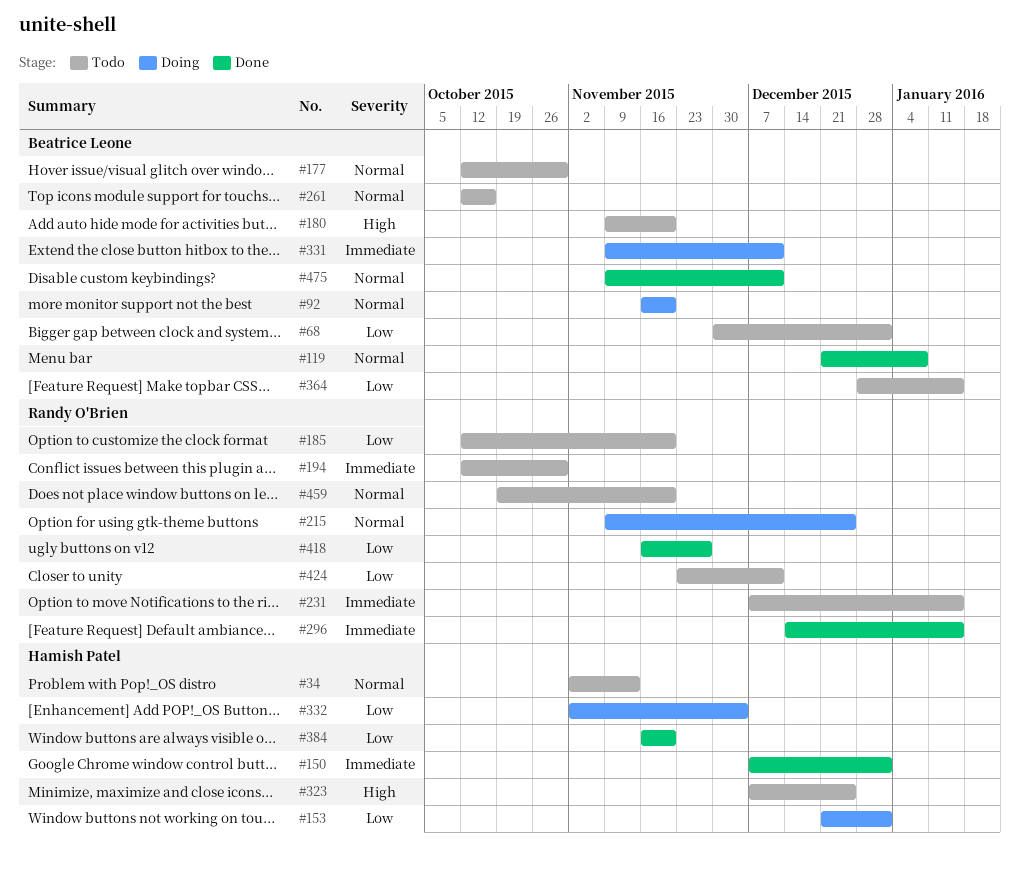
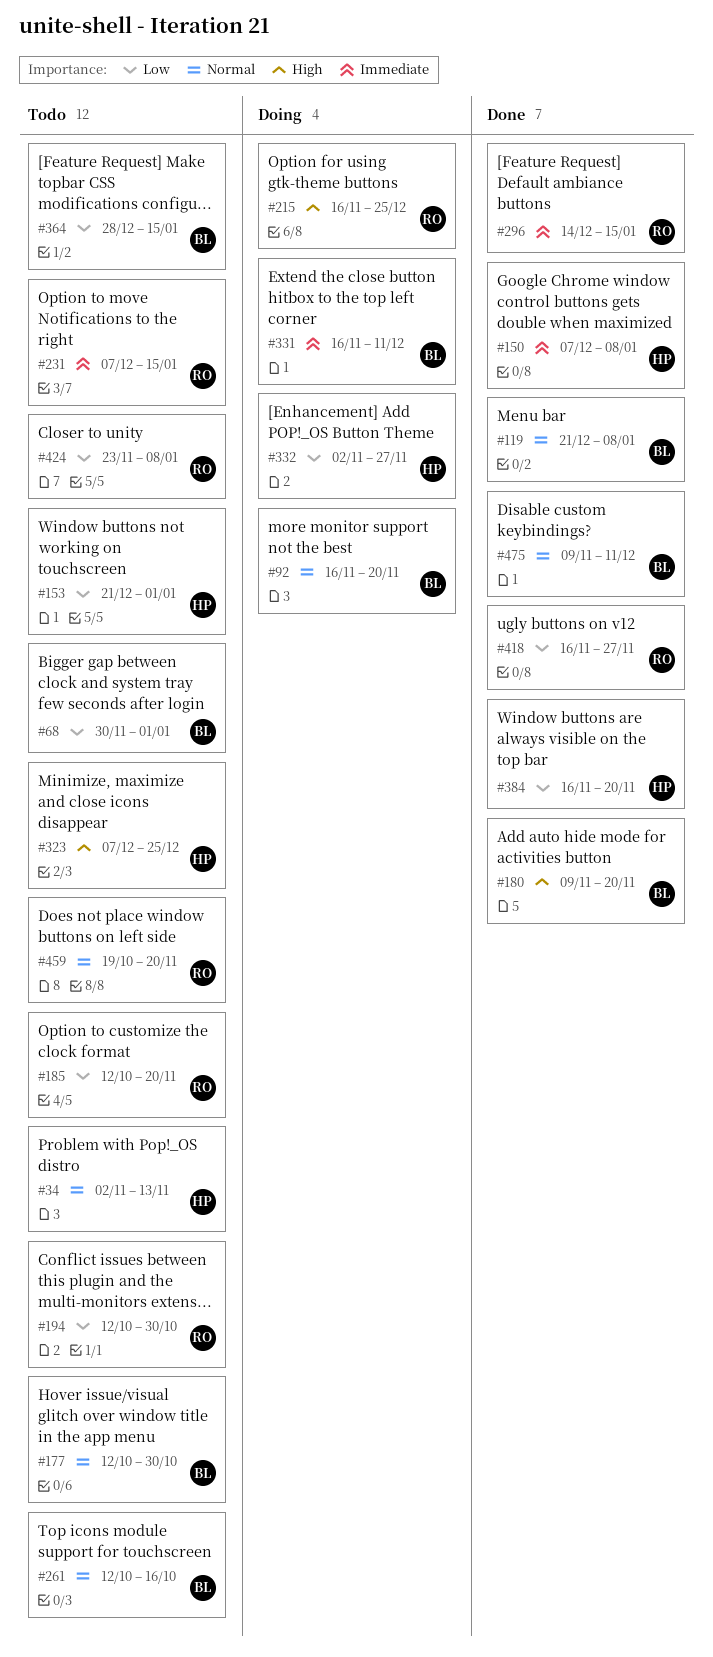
#150, due: Jan 1 -> Jan 8
#153, status: Doing -> Todo
#180, status: Todo -> Done
#194, priority: Immediate -> Low
#215, priority: Normal -> High
#215, start: Nov 9 -> Nov 16
#331, start: Nov 9 -> Nov 16
#332, due: Dec 4 -> Nov 27
#424, due: Dec 11 -> Jan 8

